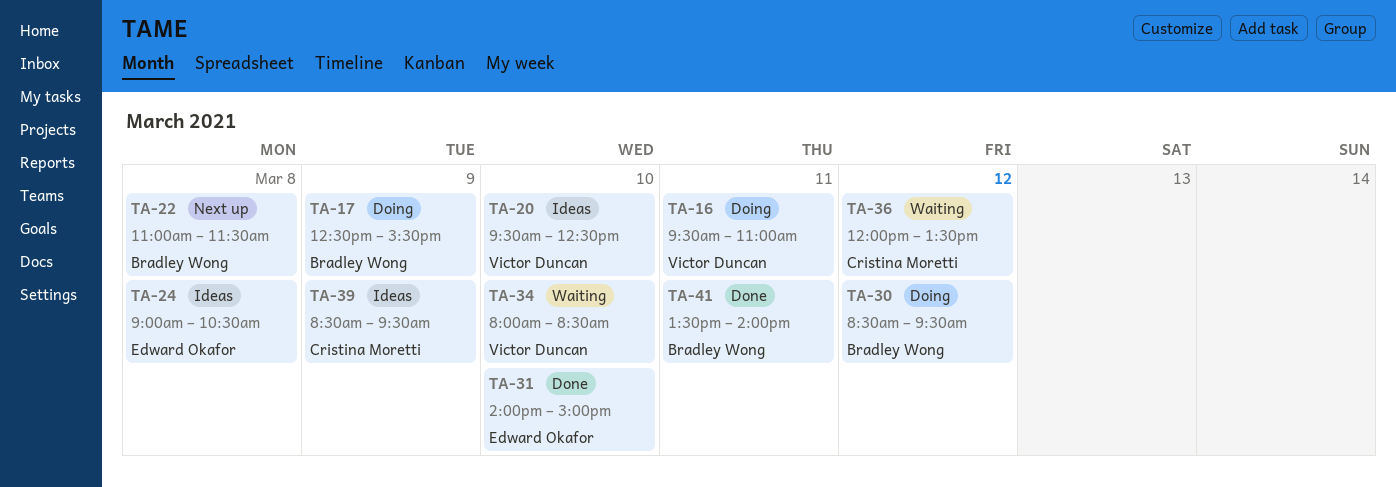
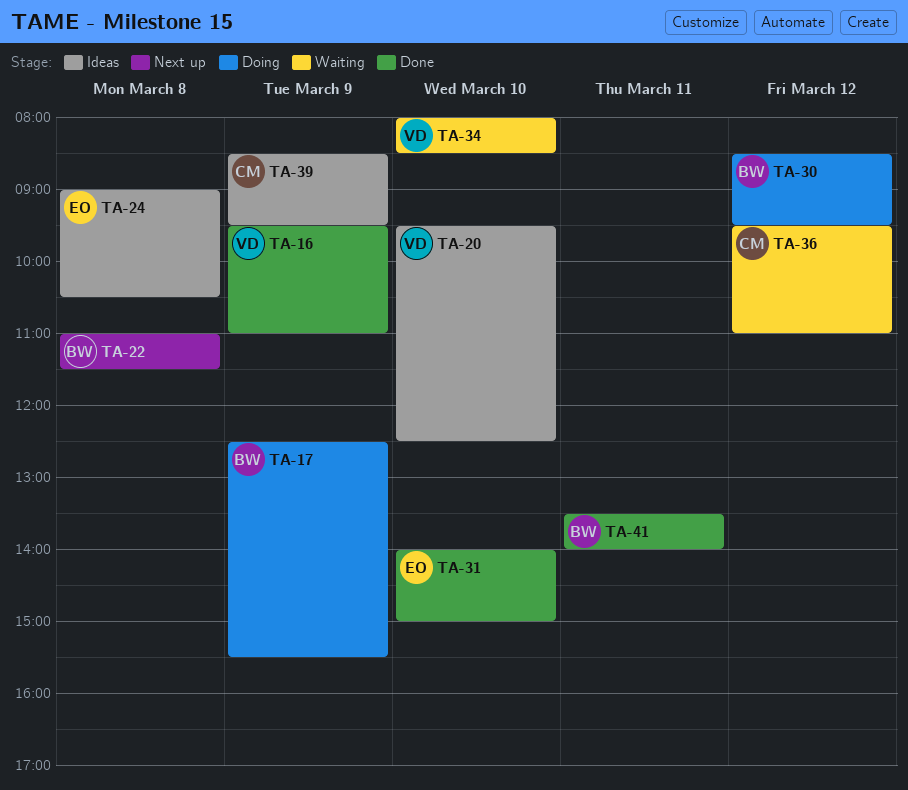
TA-16, status: Doing -> Done
TA-16, day: Mar 11 -> Mar 9
TA-36, begins: 12:00 -> 09:30
TA-36, ends: 13:30 -> 11:00

